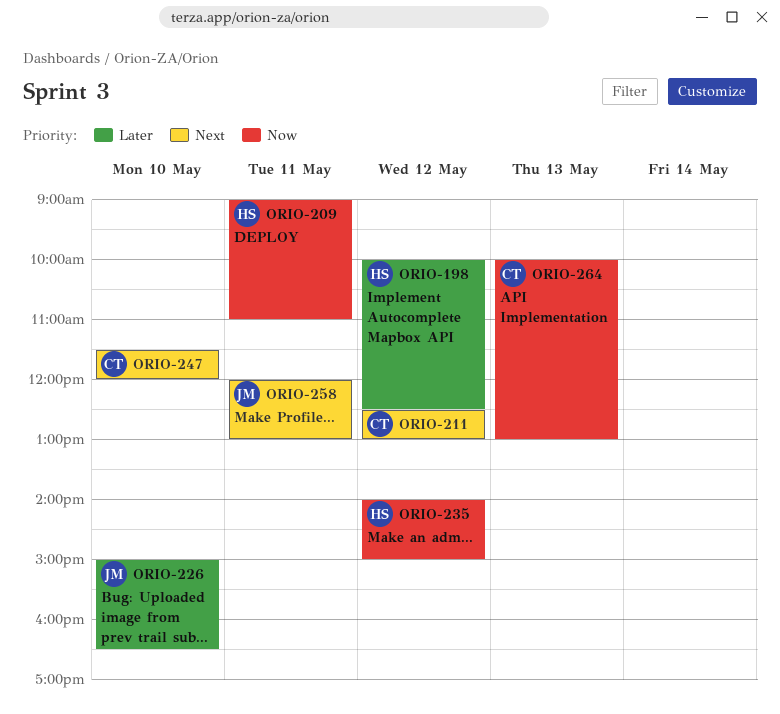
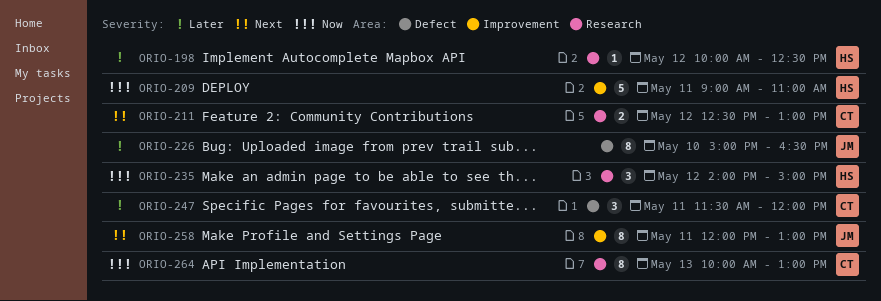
ORIO-247, priority: Next -> Later
ORIO-247, day: May 10 -> May 11

